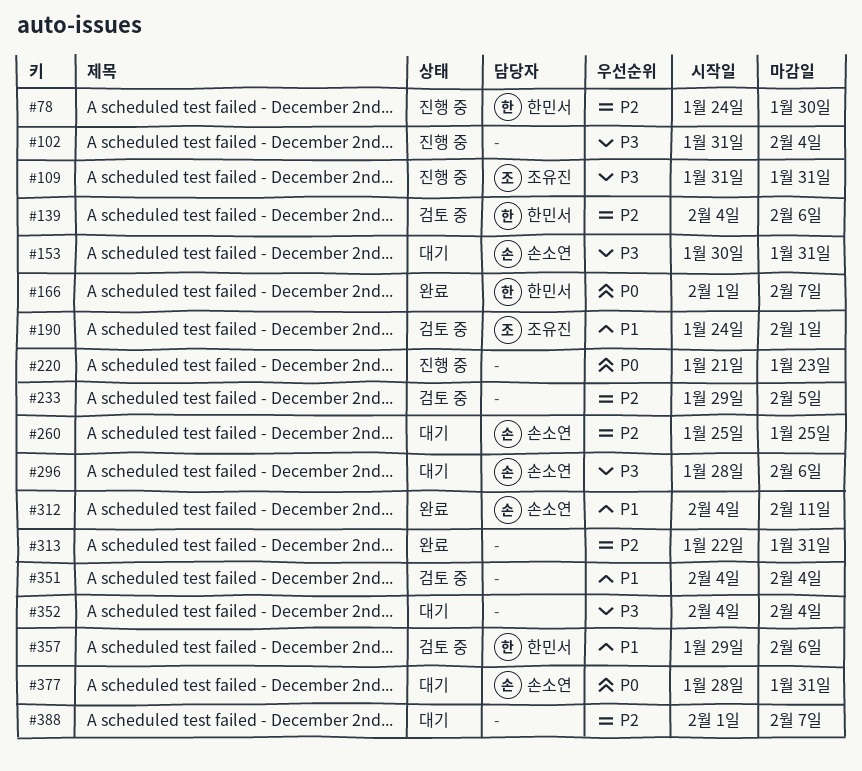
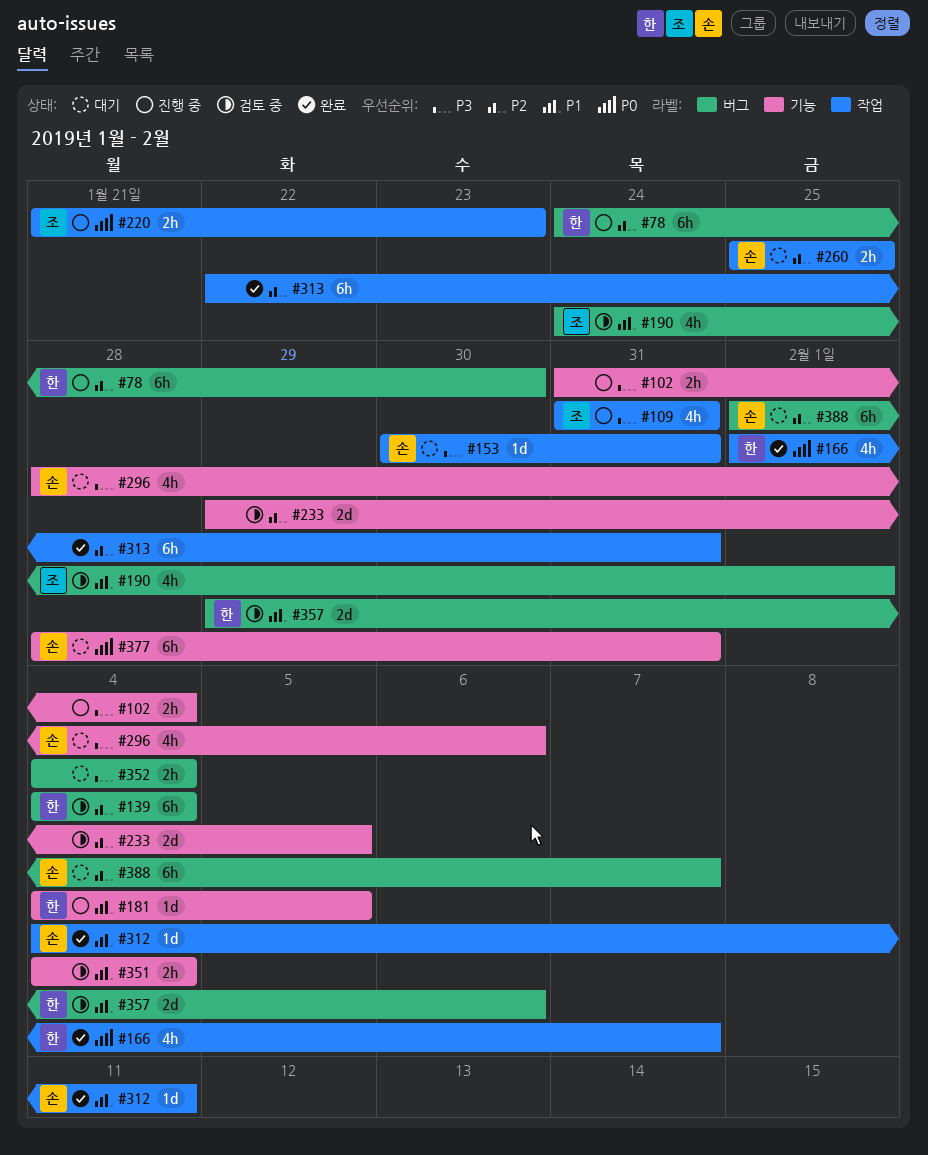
#139, due: Feb 6 -> Feb 4
#181: none -> present
#220, owner: none -> 조유진
#388, owner: none -> 손소연

